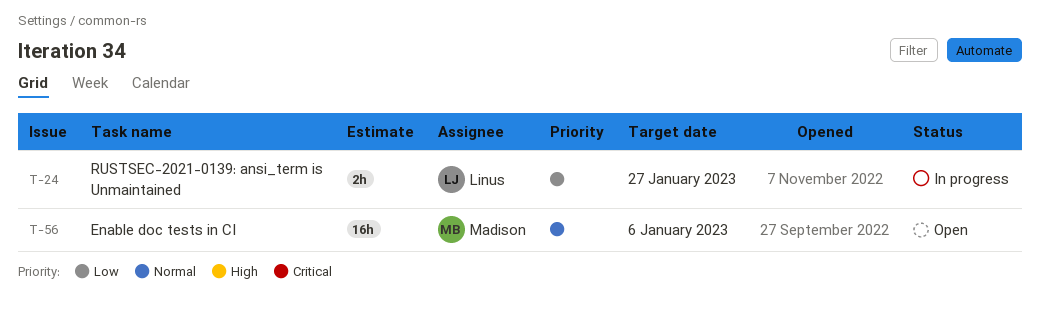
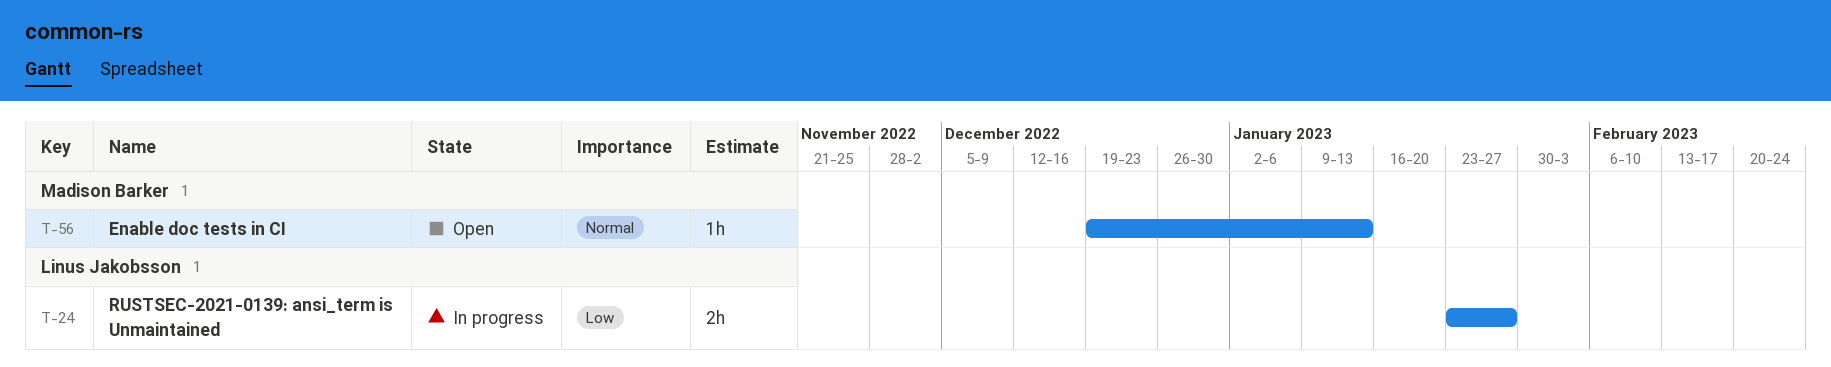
T-56, estimate: 16h -> 1h
T-56, due: Jan 6 -> Jan 13

